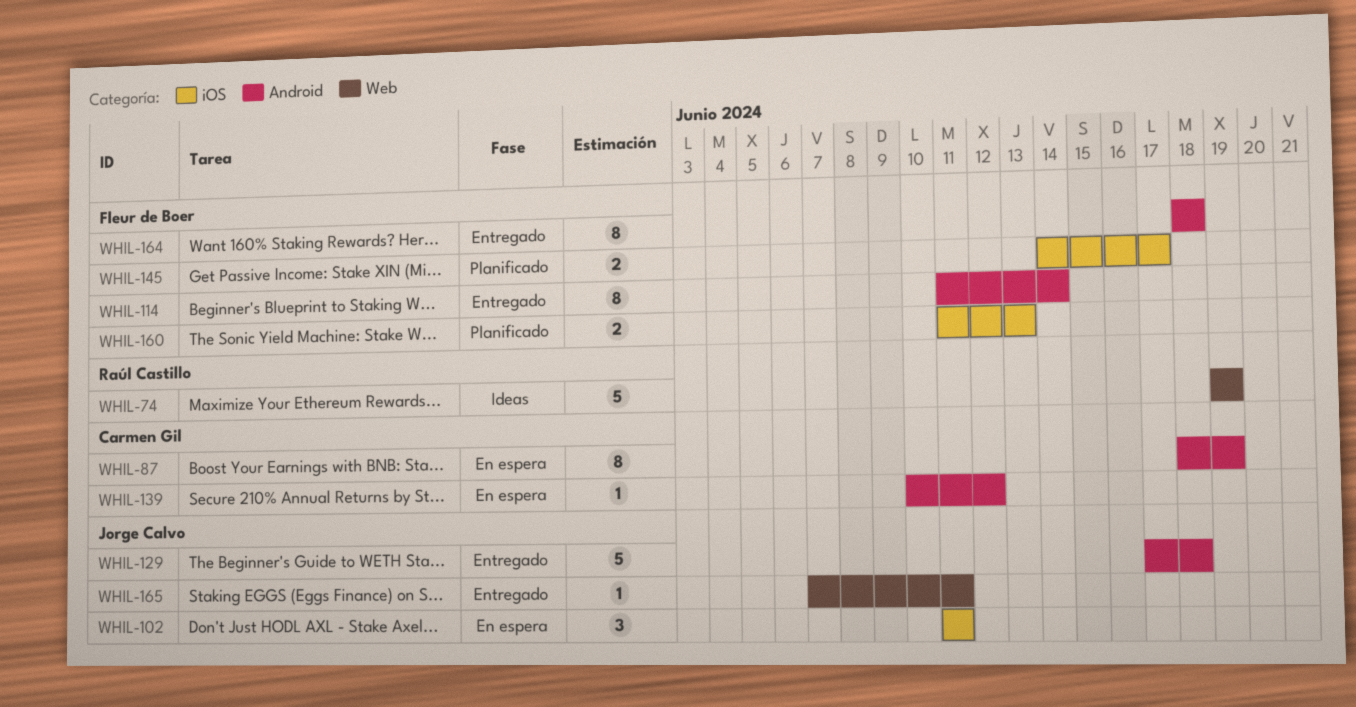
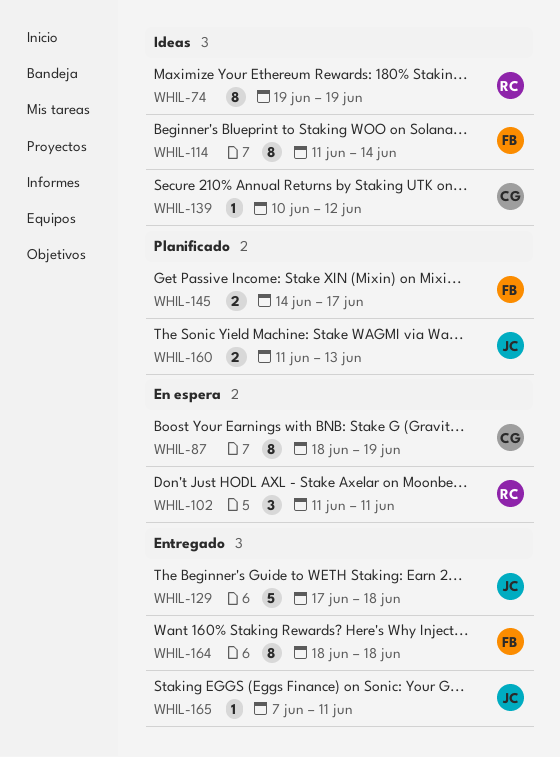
WHIL-74, estimate: 5 -> 8
WHIL-102, owner: Jorge Calvo -> Raúl Castillo
WHIL-114, status: Entregado -> Ideas
WHIL-139, status: En espera -> Ideas
WHIL-160, owner: Fleur de Boer -> Jorge Calvo

